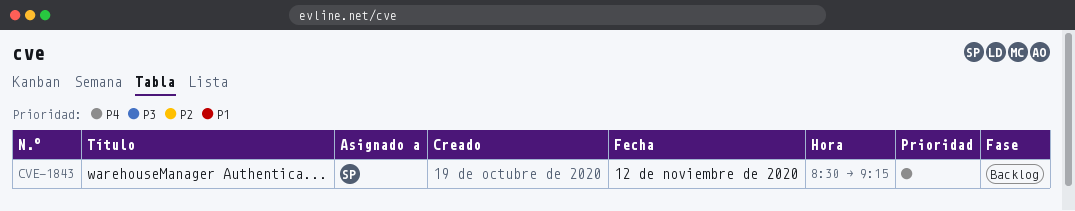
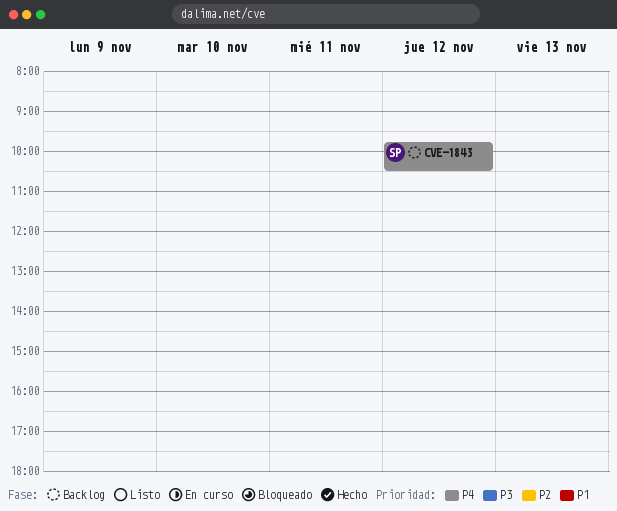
CVE-1843, begins: 08:30 -> 09:45
CVE-1843, ends: 09:15 -> 10:30

